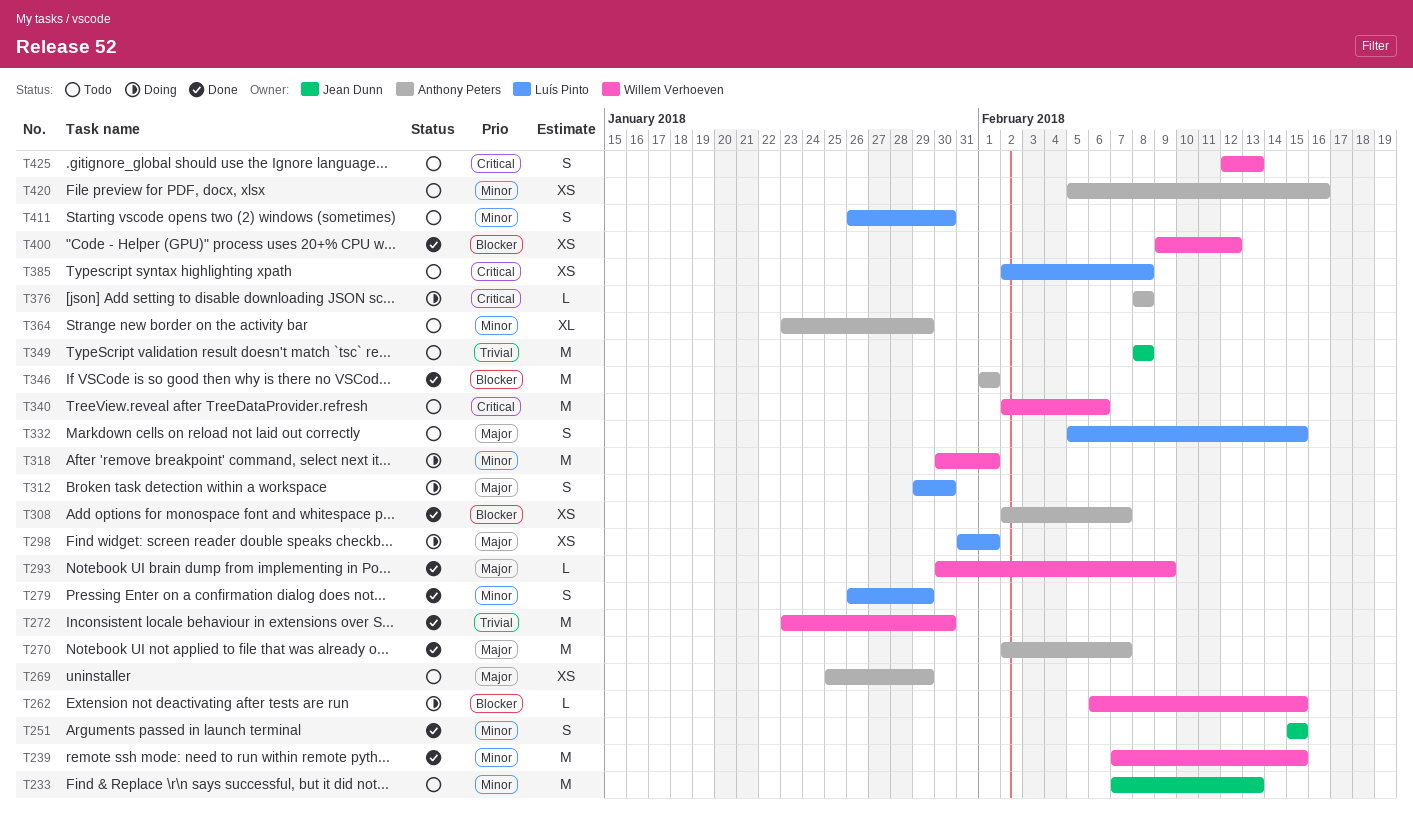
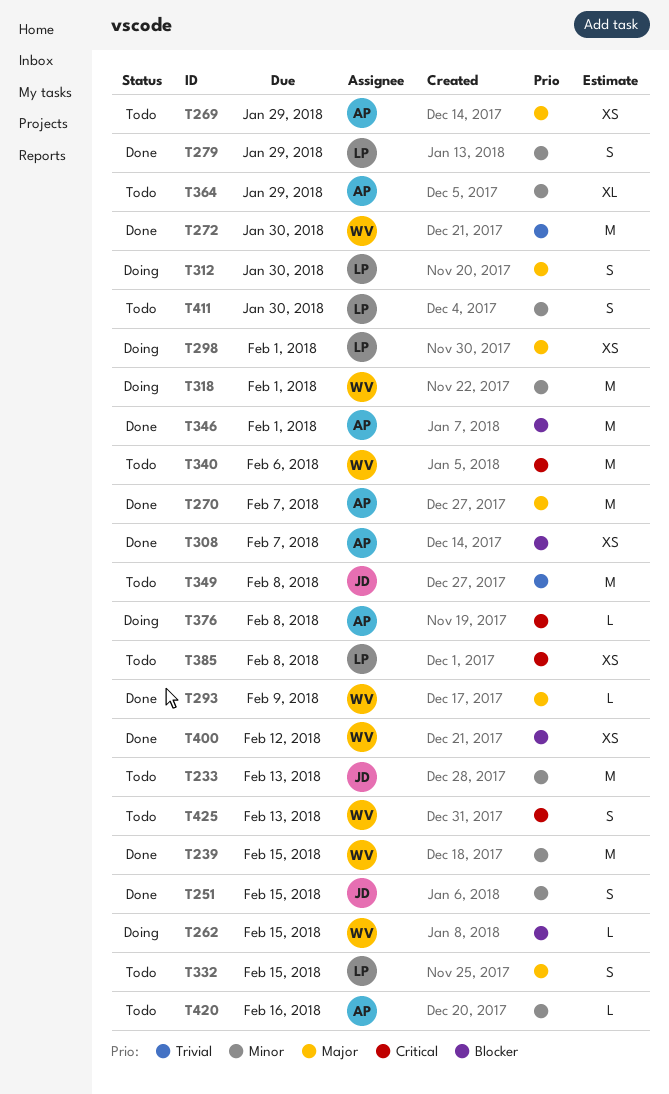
T420, estimate: XS -> L

